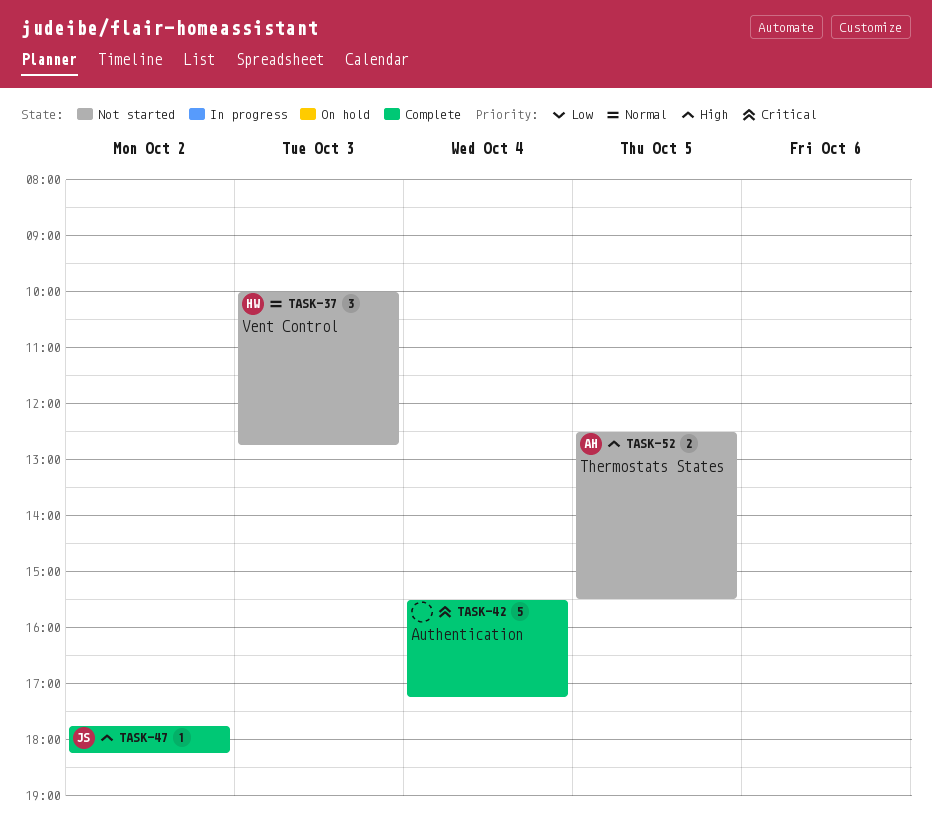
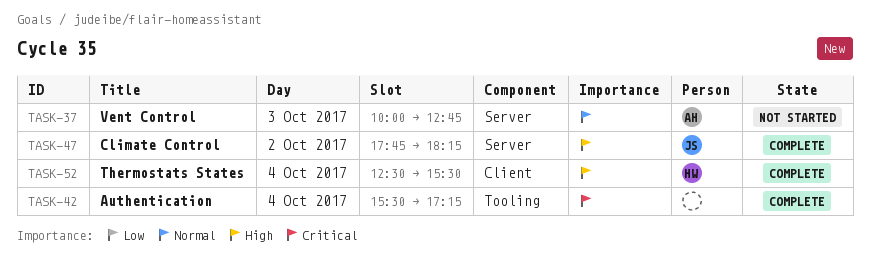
TASK-37, owner: HW -> AH
TASK-52, status: Not started -> Complete
TASK-52, owner: AH -> HW
TASK-52, day: Oct 5 -> Oct 4

